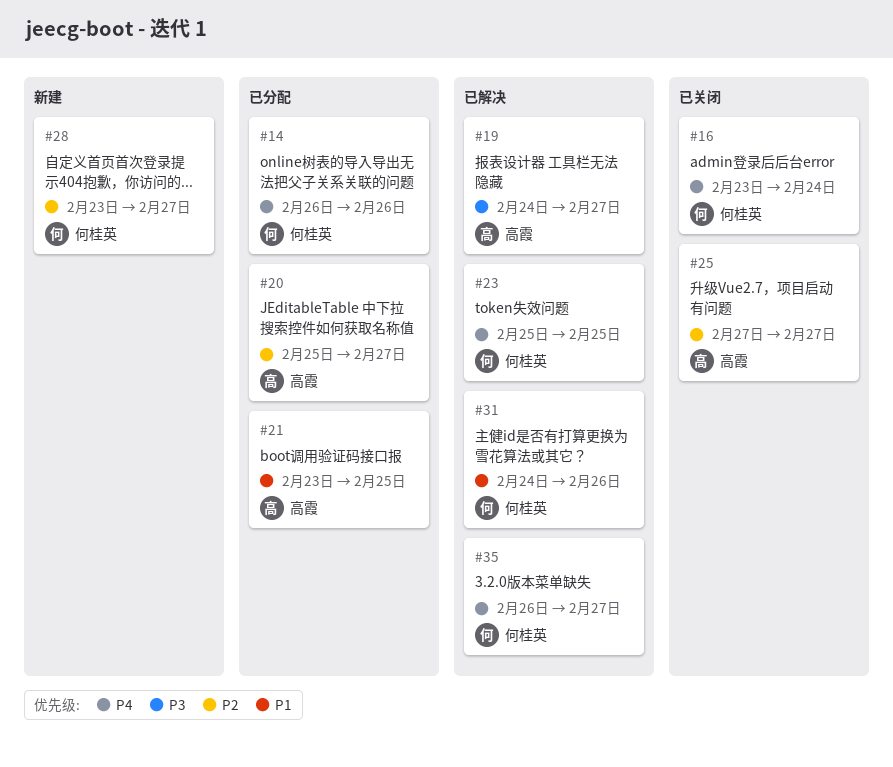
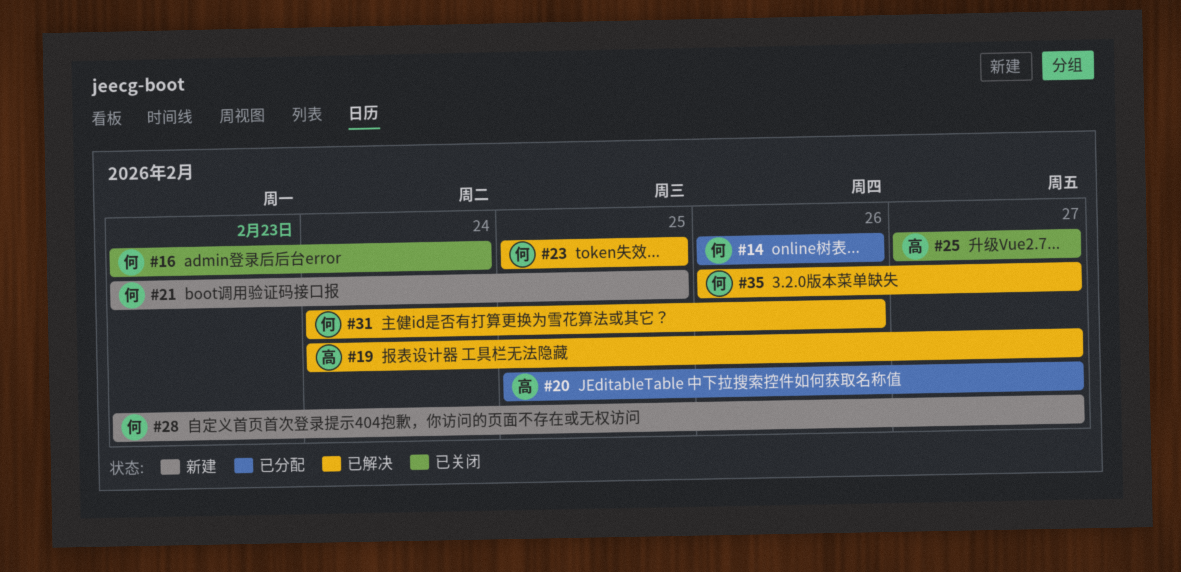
#21, status: 已分配 -> 新建
#21, owner: 高霞 -> 何桂英

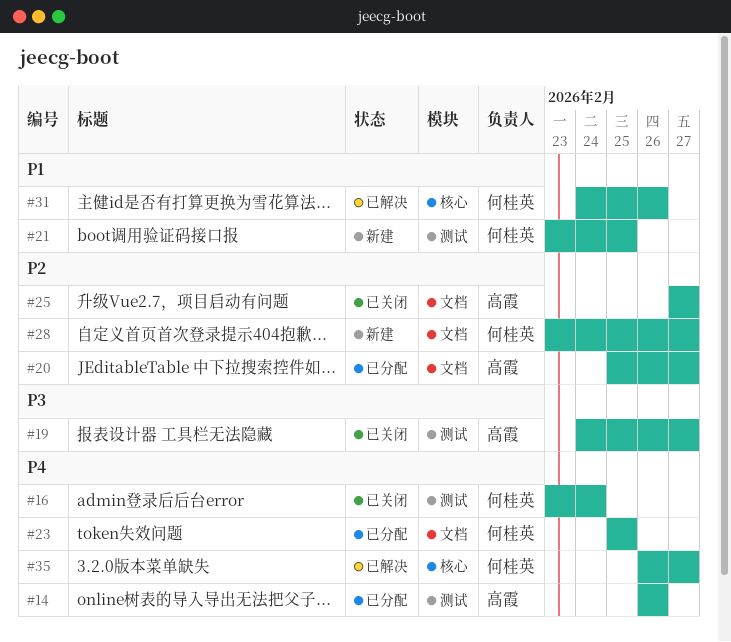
#14, owner: 何桂英 -> 高霞
#19, status: 已解决 -> 已关闭
#23, status: 已解决 -> 已分配

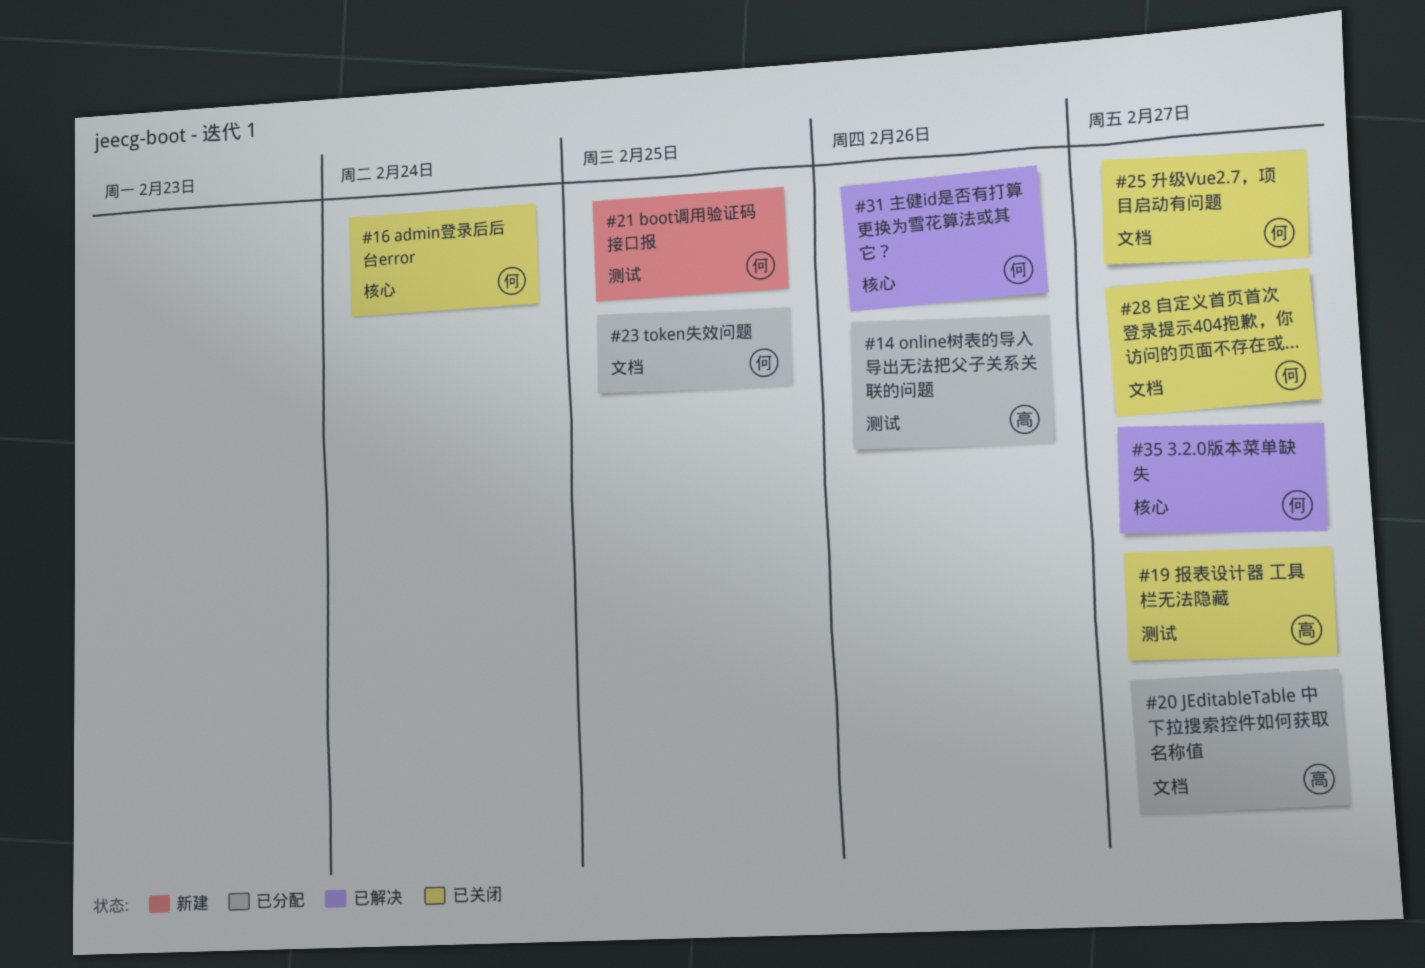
#16, label: 测试 -> 核心
#25, owner: 高霞 -> 何桂英
#28, status: 新建 -> 已关闭

